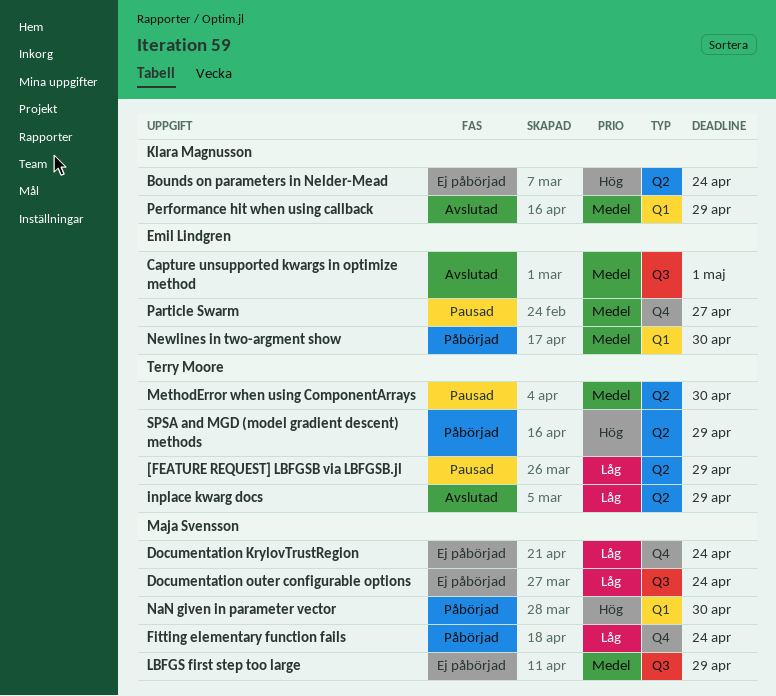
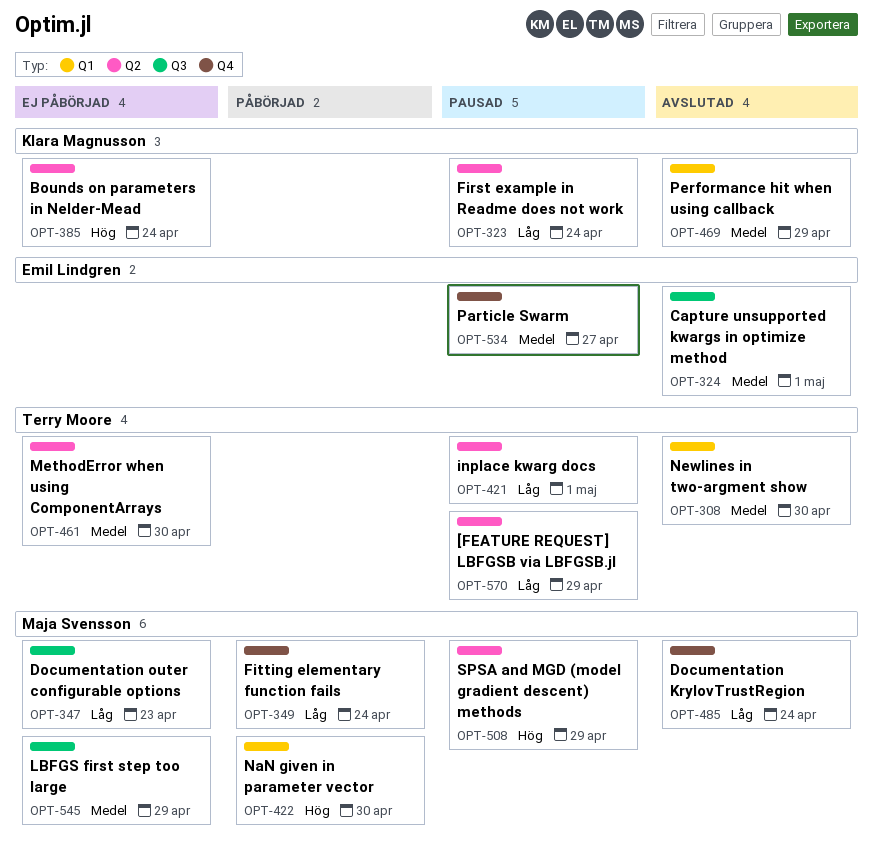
Documentation KrylovTrustRegion, status: Ej påbörjad -> Avslutad
Documentation outer configurable options, due: Apr 24 -> Apr 23
First example in Readme does not work: none -> present
inplace kwarg docs, status: Avslutad -> Pausad
inplace kwarg docs, due: Apr 29 -> May 1
MethodError when using ComponentArrays, status: Pausad -> Ej påbörjad
Newlines in two-argment show, status: Påbörjad -> Avslutad
Newlines in two-argment show, owner: Emil Lindgren -> Terry Moore
SPSA and MGD (model gradient descent) methods, status: Påbörjad -> Pausad
SPSA and MGD (model gradient descent) methods, owner: Terry Moore -> Maja Svensson

